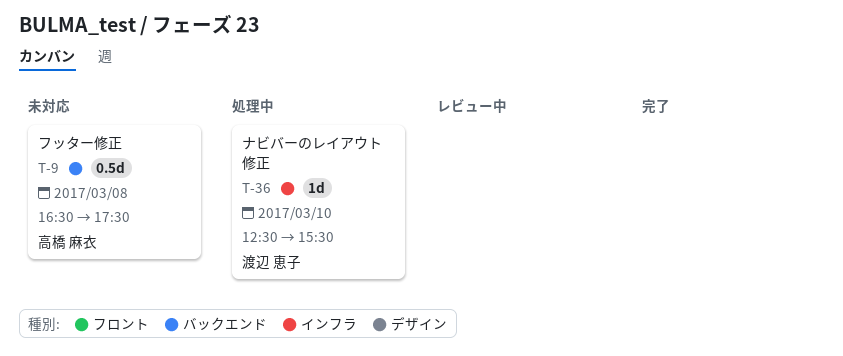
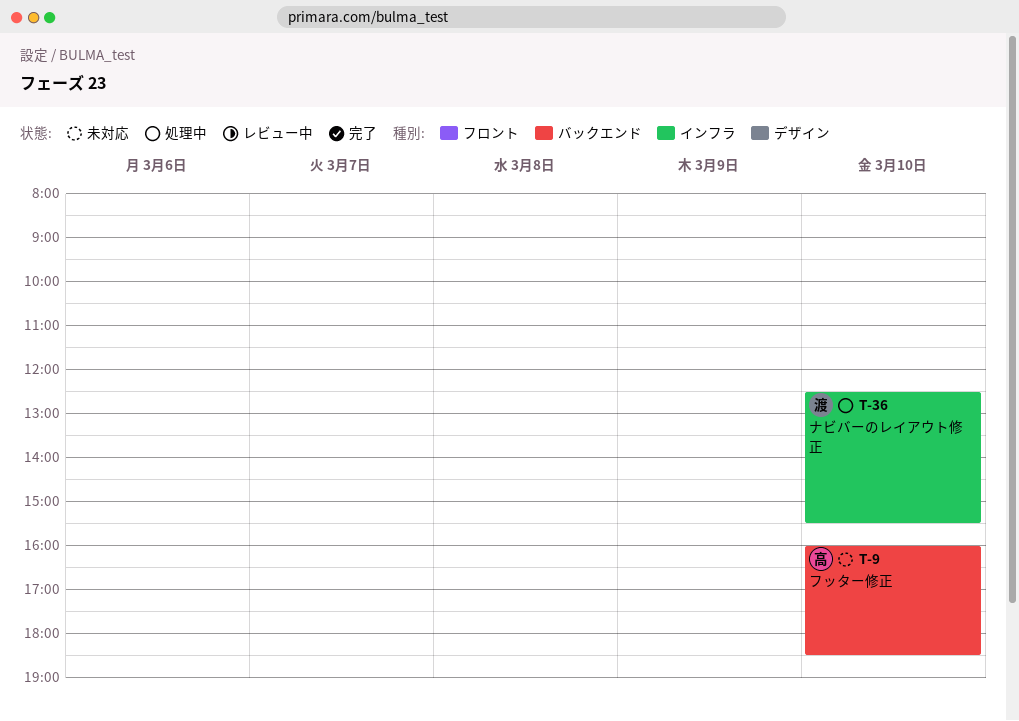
T-9, day: Mar 8 -> Mar 10
T-9, begins: 16:30 -> 16:00
T-9, ends: 17:30 -> 18:30

